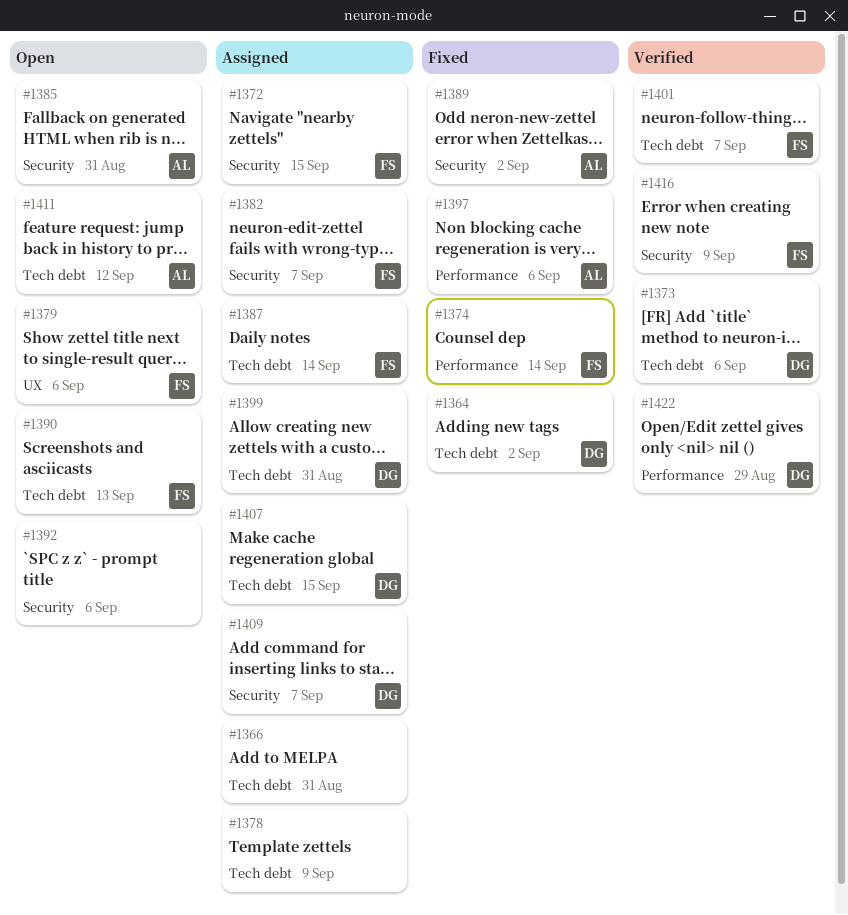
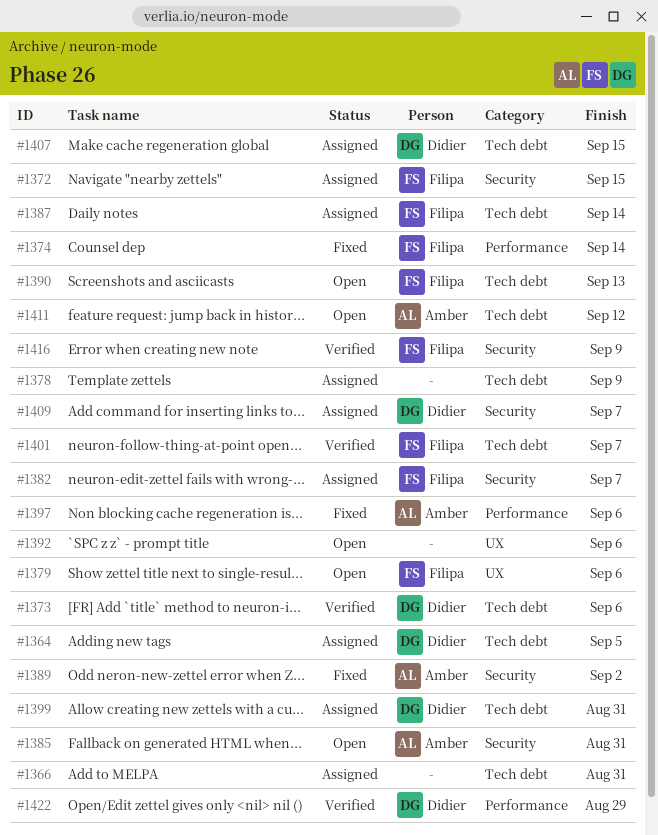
#1364, status: Fixed -> Assigned
#1364, due: Sep 2 -> Sep 5
#1392, label: Security -> UX

